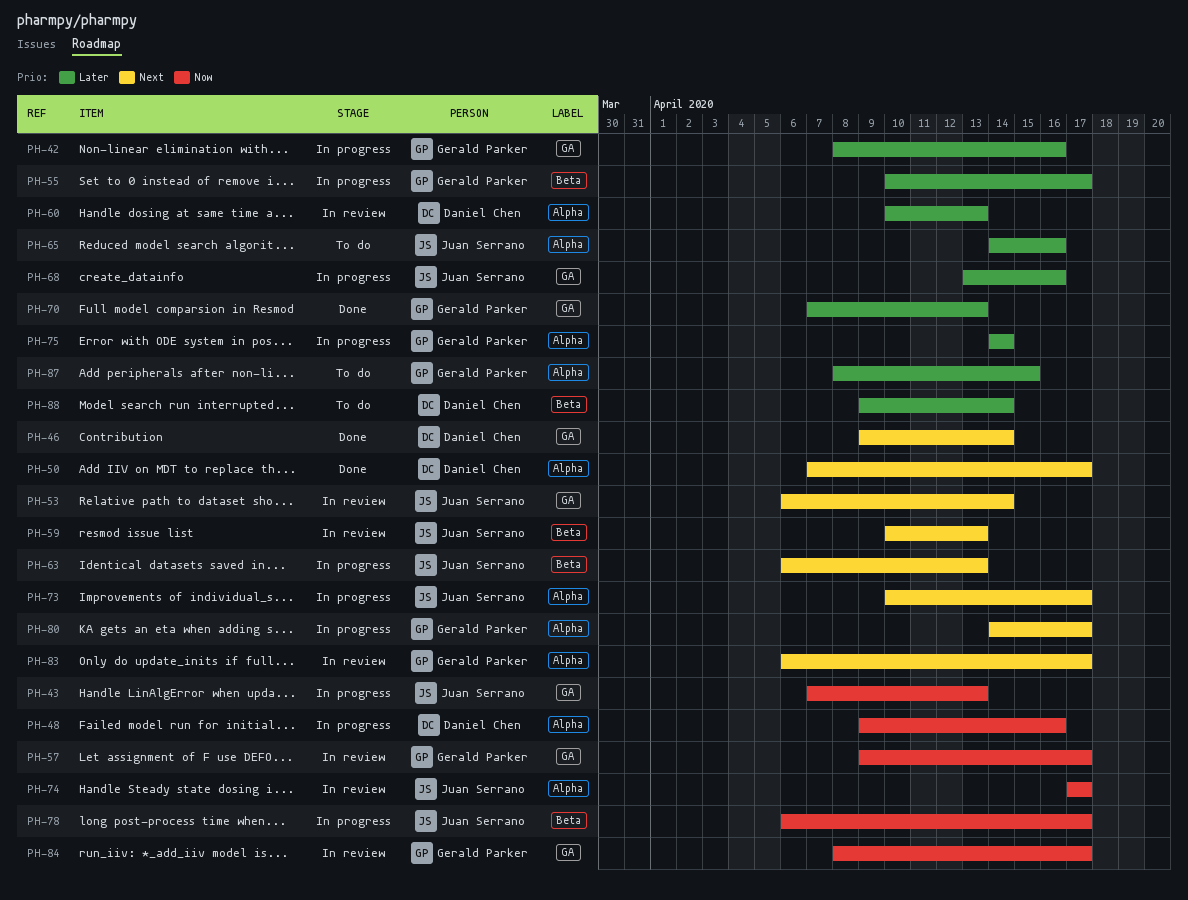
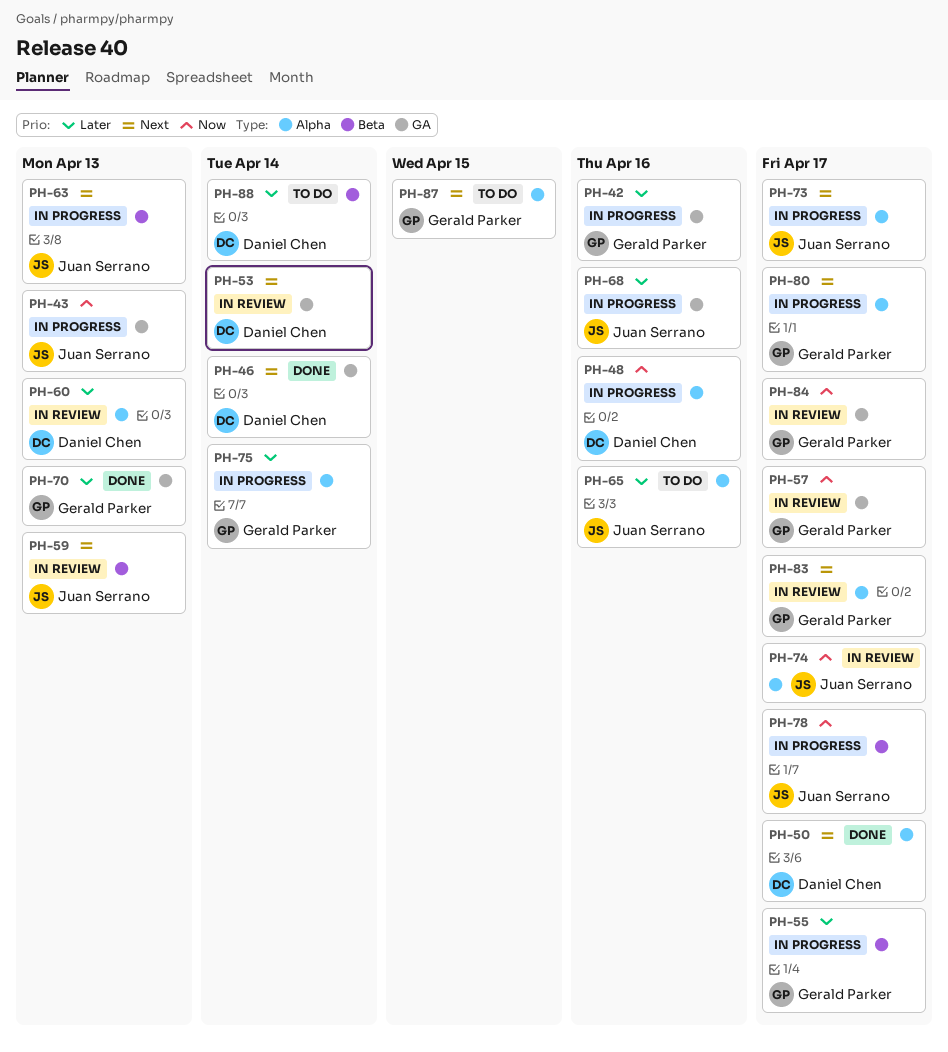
PH-53, owner: Juan Serrano -> Daniel Chen
PH-87, priority: Later -> Next

